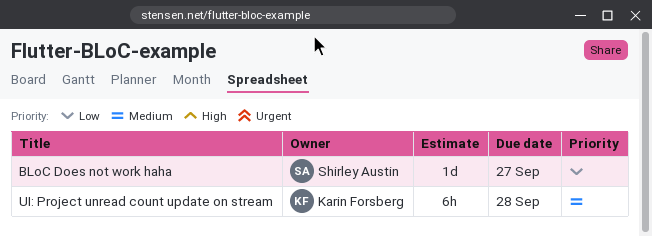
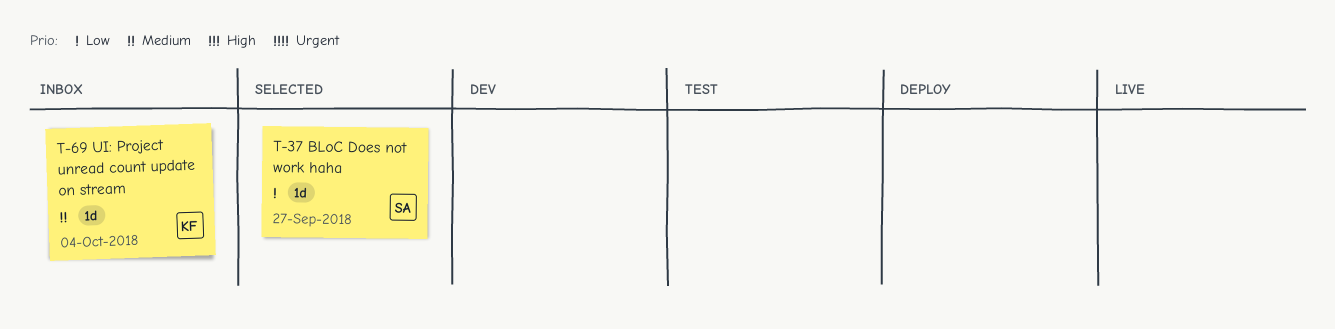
UI: Project unread count update on stream, estimate: 6h -> 1d
UI: Project unread count update on stream, due: Sep 28 -> Oct 4

